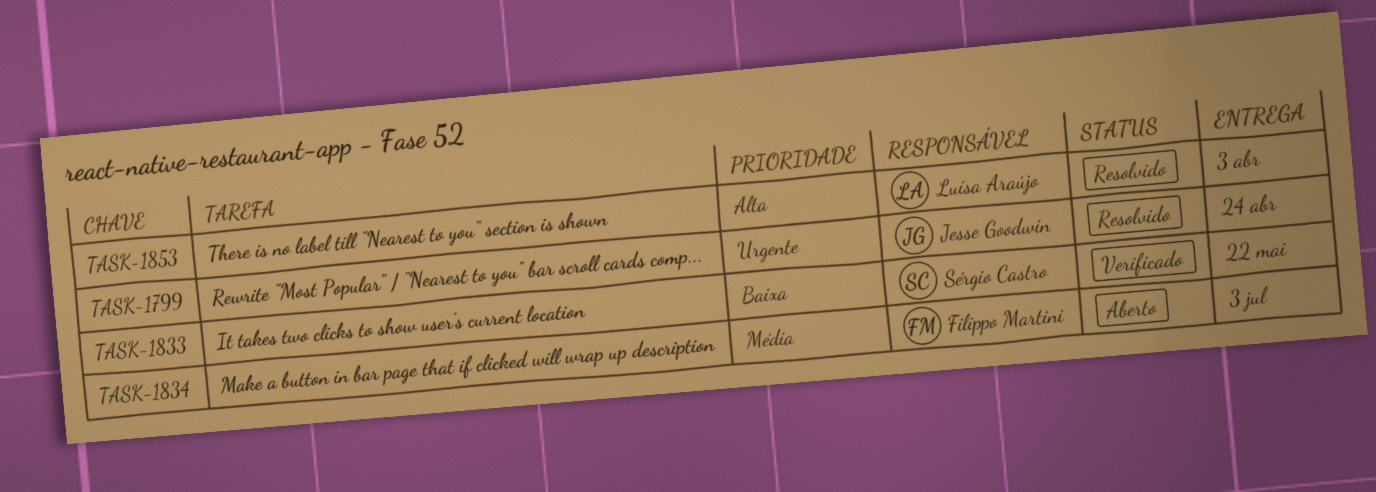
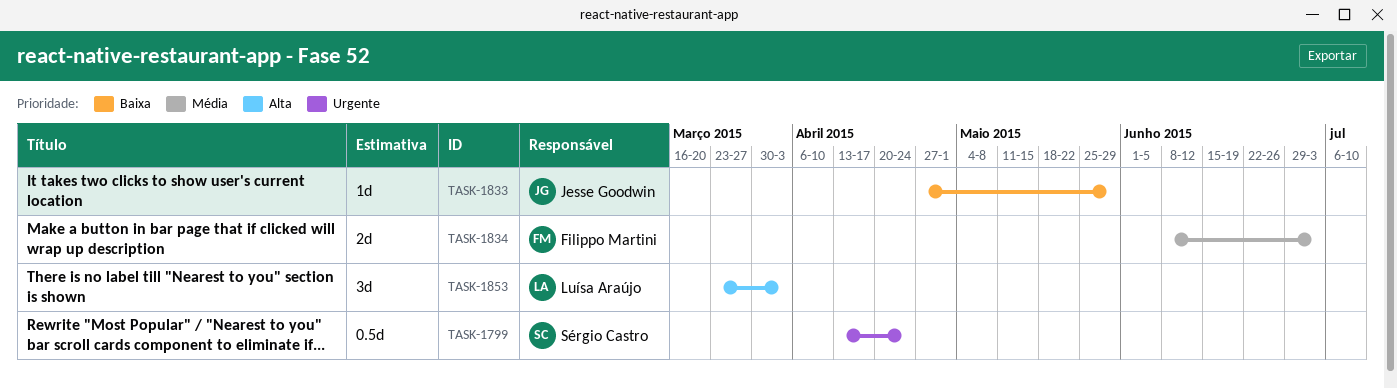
TASK-1799, owner: Jesse Goodwin -> Sérgio Castro
TASK-1833, owner: Sérgio Castro -> Jesse Goodwin
TASK-1833, due: May 22 -> May 29

